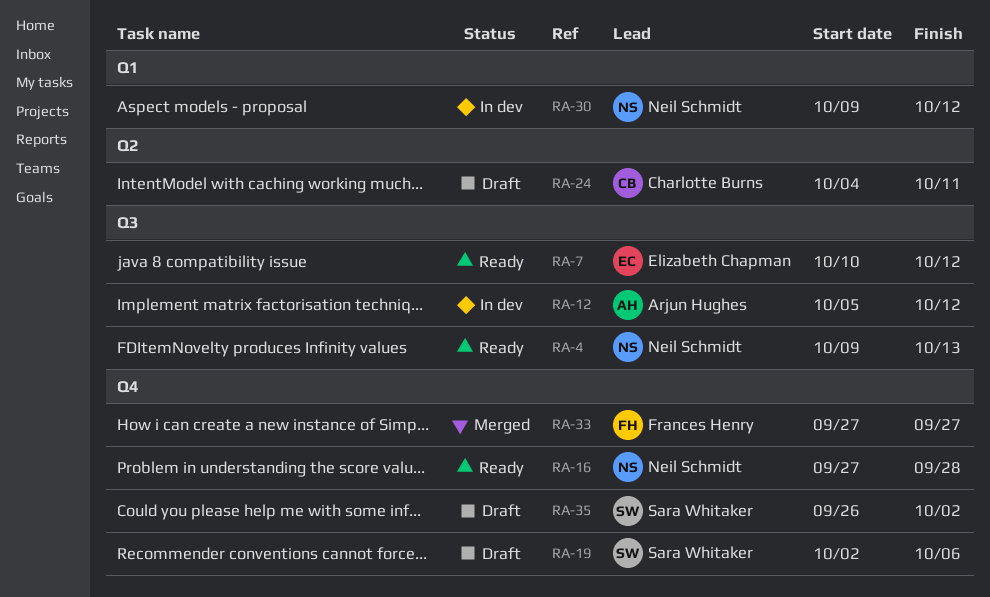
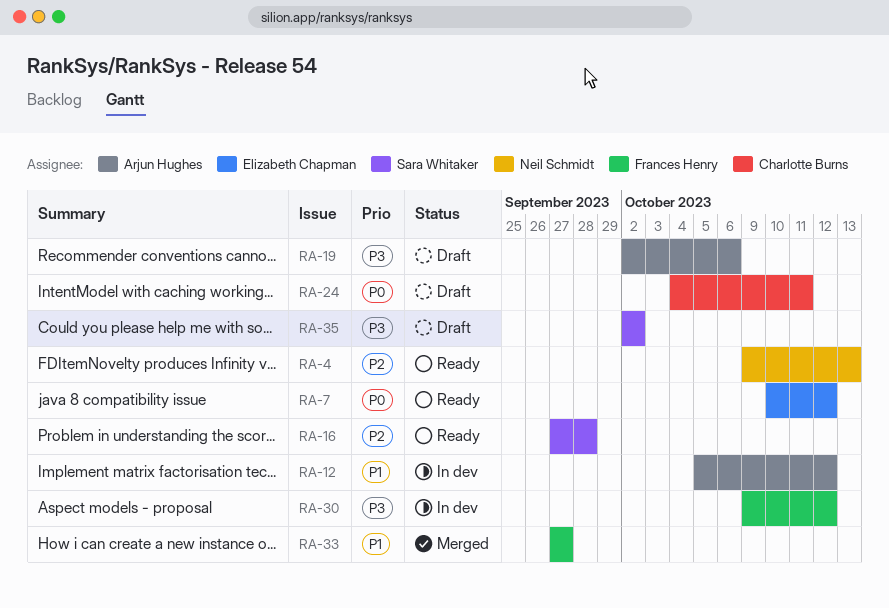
RA-16, owner: Neil Schmidt -> Sara Whitaker
RA-19, owner: Sara Whitaker -> Arjun Hughes
RA-30, owner: Neil Schmidt -> Frances Henry
RA-35, start: Sep 26 -> Oct 2

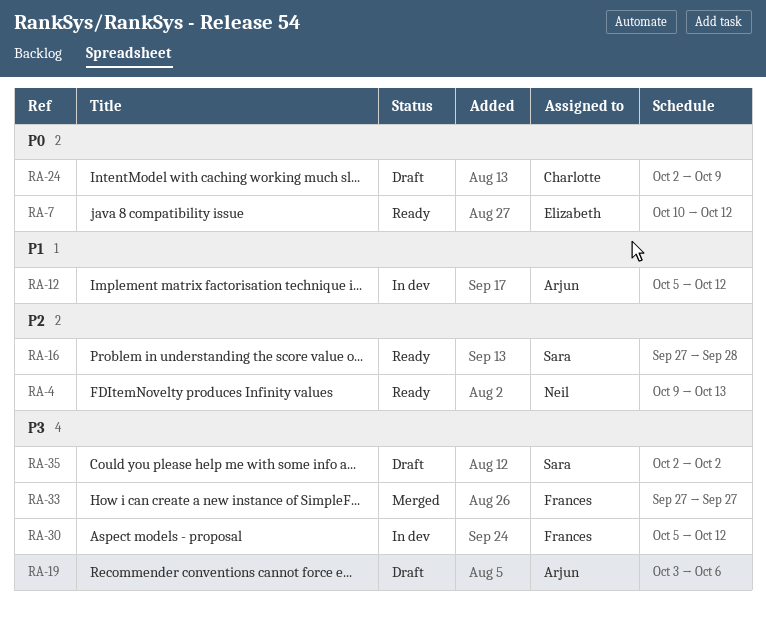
RA-19, start: Oct 2 -> Oct 3
RA-24, start: Oct 4 -> Oct 2
RA-24, due: Oct 11 -> Oct 9
RA-30, start: Oct 9 -> Oct 5
RA-33, priority: P1 -> P3

